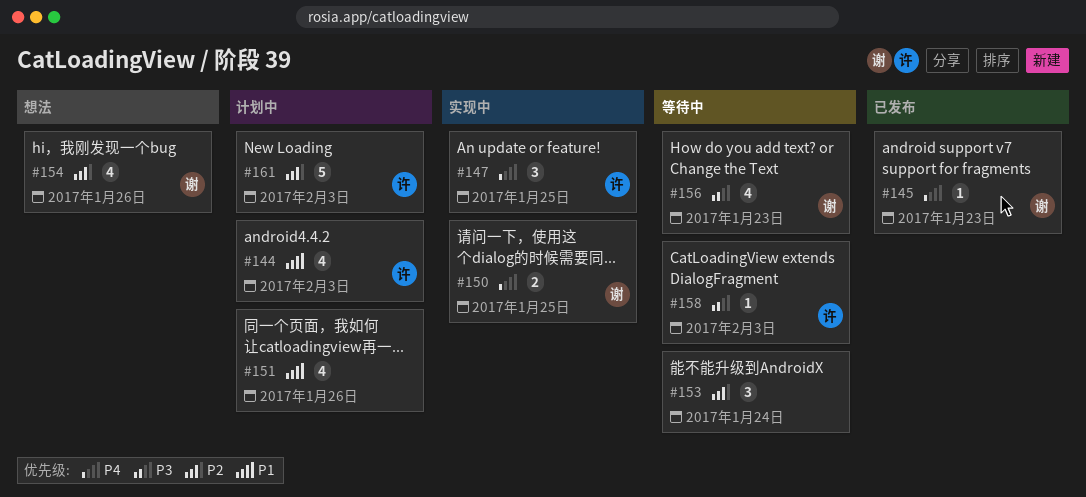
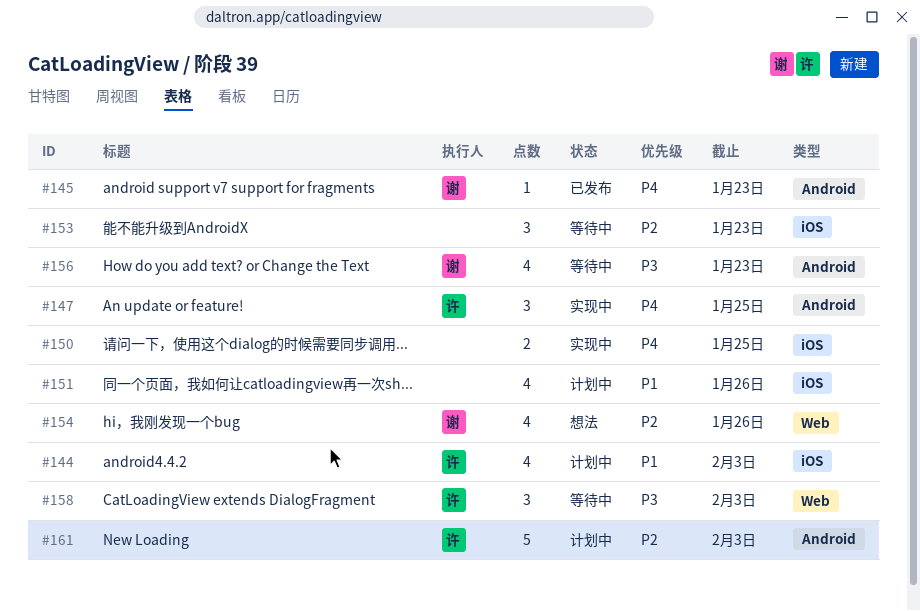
#150, owner: 谢 -> none
#153, due: Jan 24 -> Jan 23
#158, estimate: 1 -> 3

